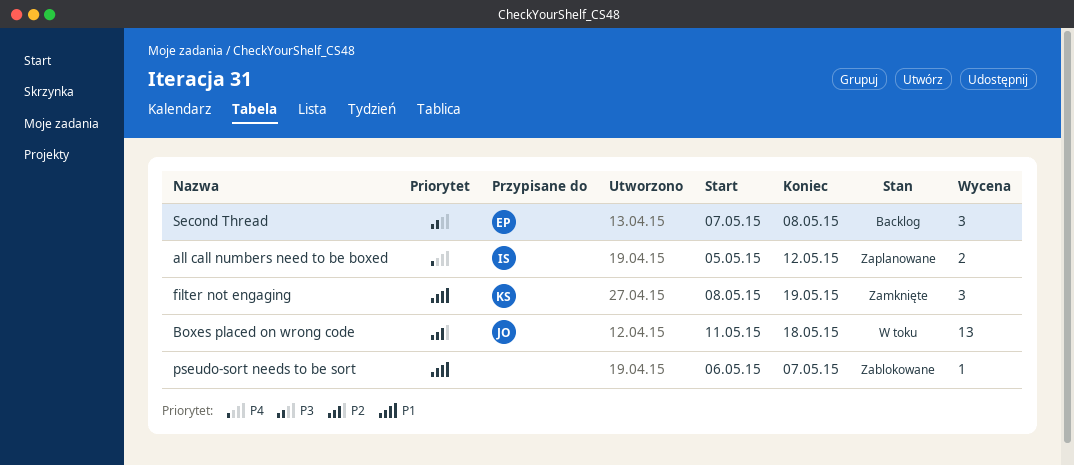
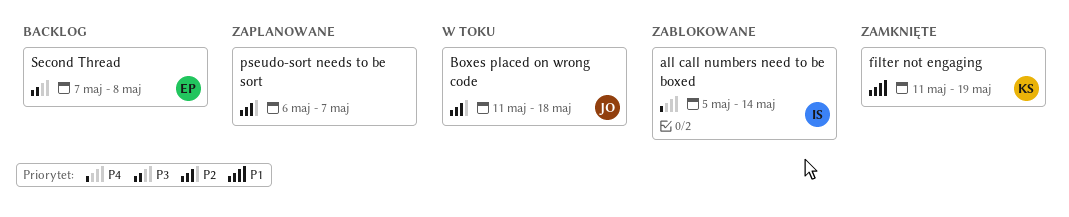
all call numbers need to be boxed, status: Zaplanowane -> Zablokowane
all call numbers need to be boxed, due: May 12 -> May 14
filter not engaging, start: May 8 -> May 11
pseudo-sort needs to be sort, status: Zablokowane -> Zaplanowane
pseudo-sort needs to be sort, priority: P1 -> P2

